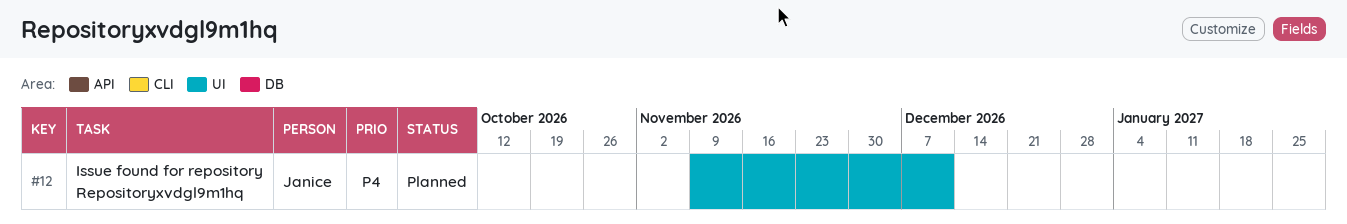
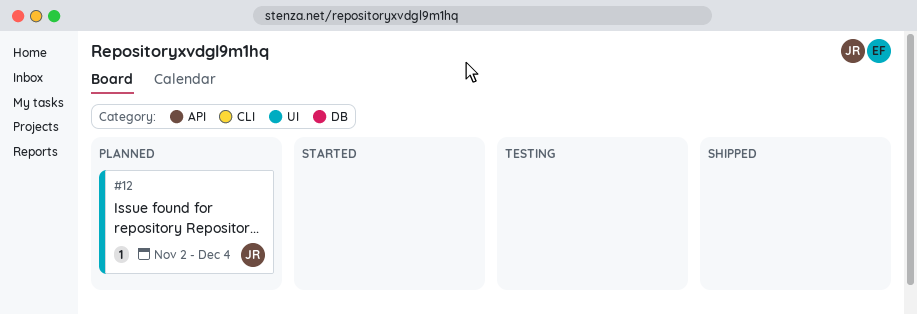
#12, start: Nov 9 -> Nov 2
#12, due: Dec 11 -> Dec 4

